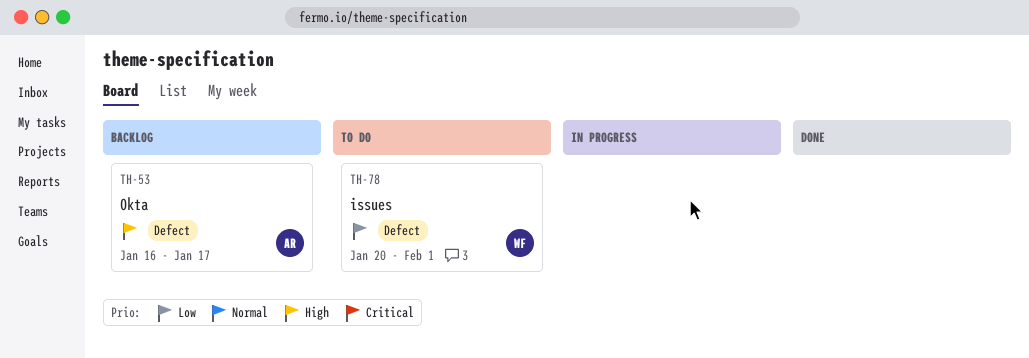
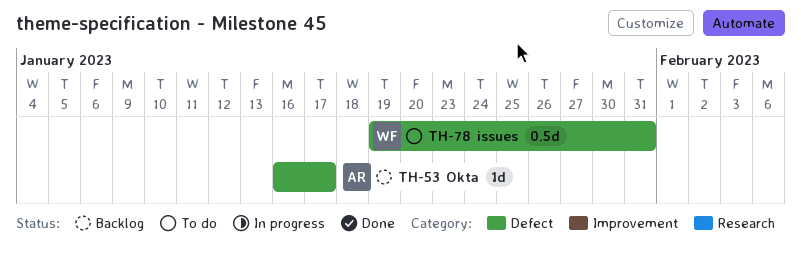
TH-78, start: Jan 20 -> Jan 19
TH-78, due: Feb 1 -> Jan 31

